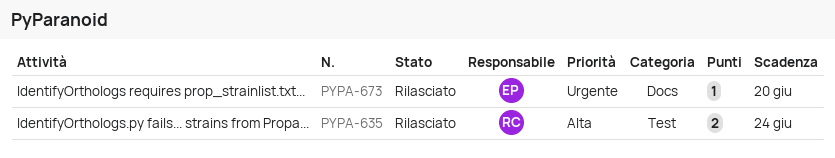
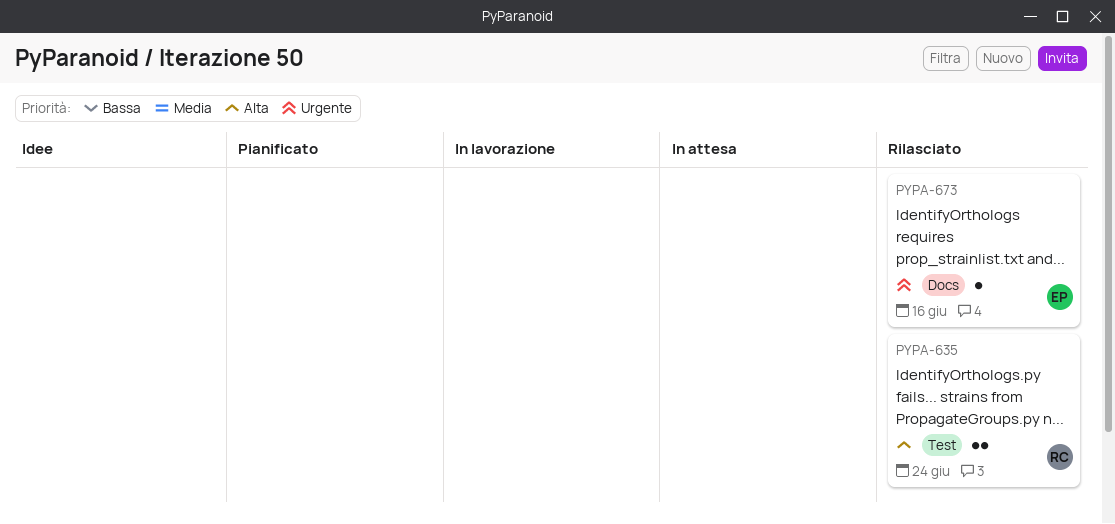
PYPA-673, due: Jun 20 -> Jun 16

